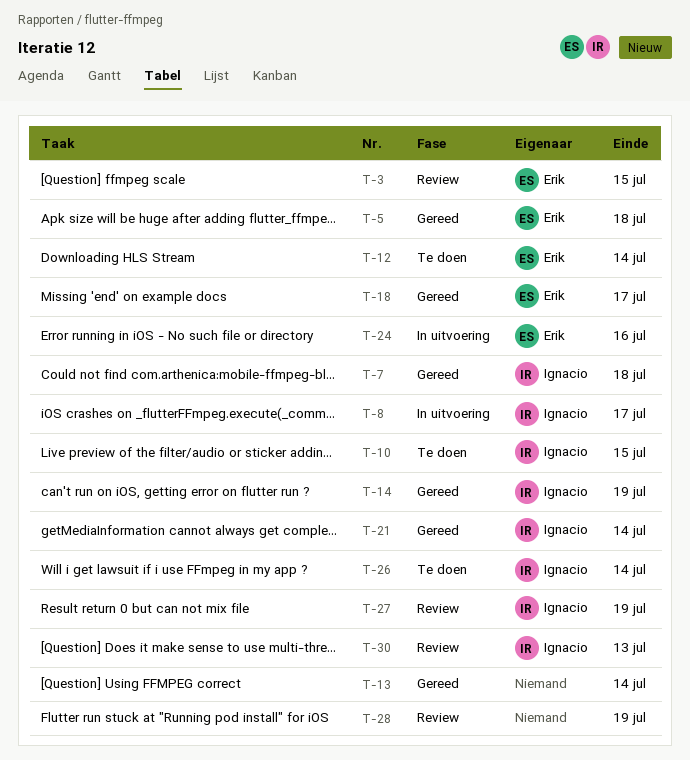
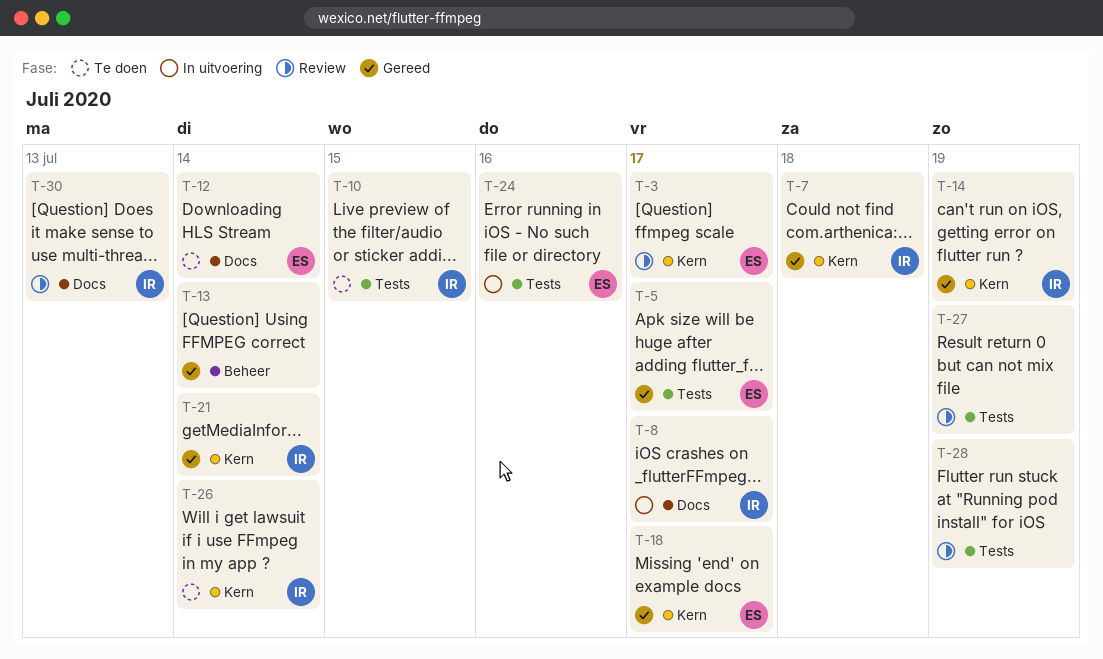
T-3, due: Jul 15 -> Jul 17
T-5, due: Jul 18 -> Jul 17
T-27, owner: Ignacio -> none

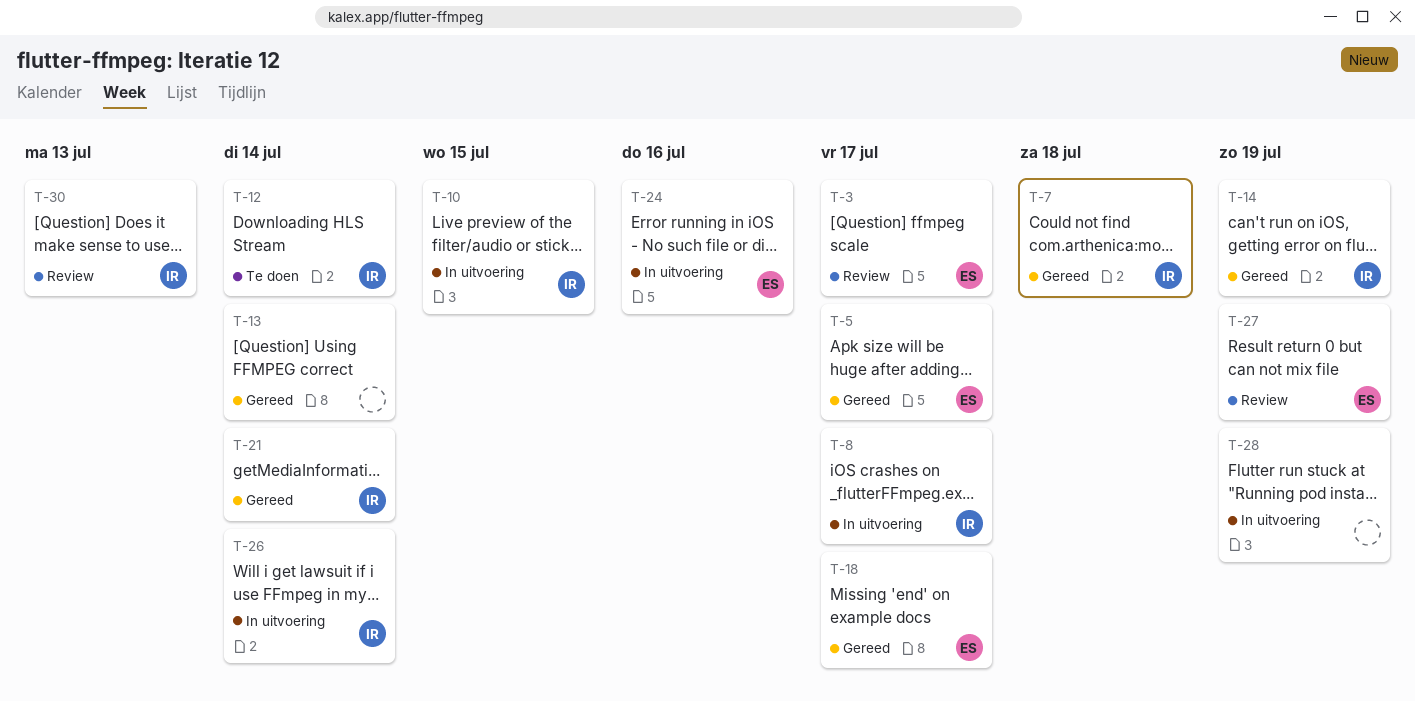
T-10, status: Te doen -> In uitvoering
T-12, owner: ES -> IR
T-26, status: Te doen -> In uitvoering
T-27, owner: none -> ES
T-28, status: Review -> In uitvoering

